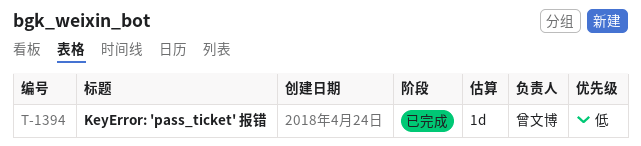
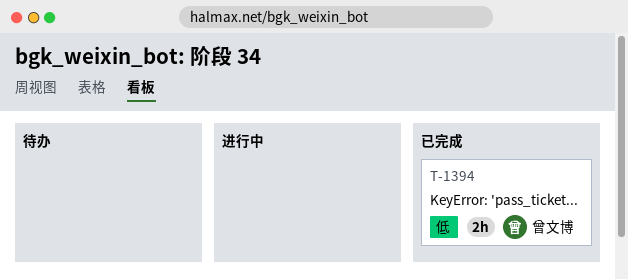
T-1394, estimate: 1d -> 2h

